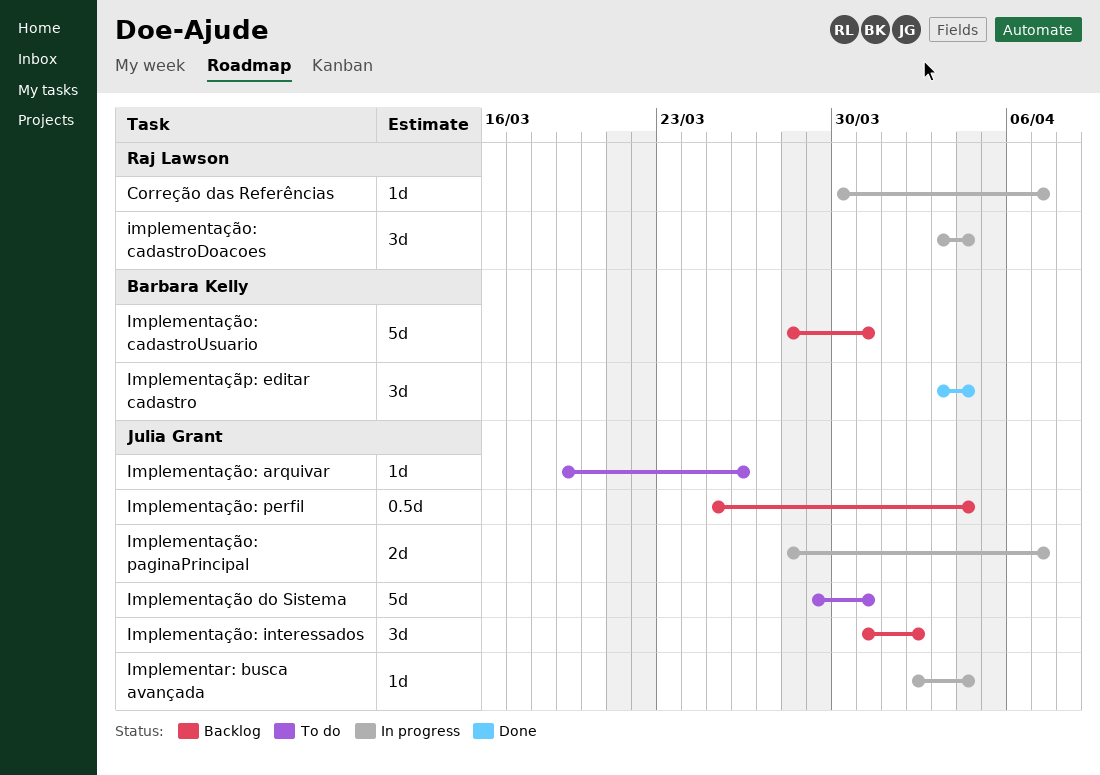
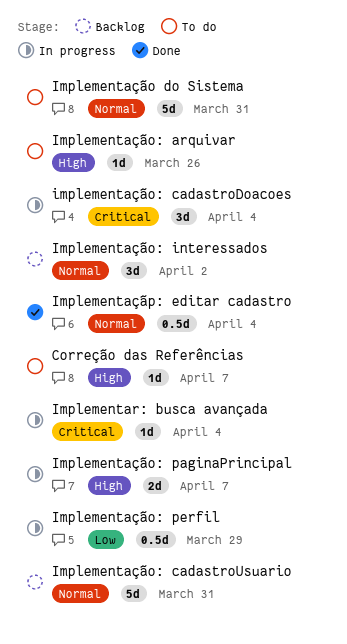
Correção das Referências, status: In progress -> To do
Implementação: perfil, status: Backlog -> In progress
Implementação: perfil, due: Apr 4 -> Mar 29
Implementaçãp: editar cadastro, estimate: 3d -> 0.5d

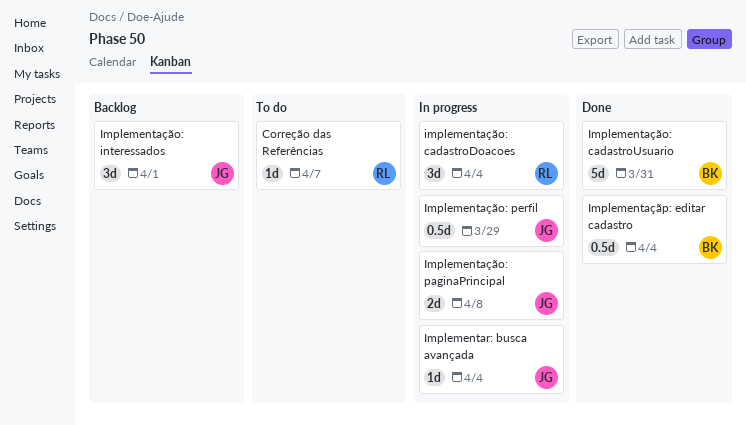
Implementação do Sistema: present -> none
Implementação: arquivar: present -> none
Implementação: cadastroUsuario, status: Backlog -> Done
Implementação: interessados, due: Apr 2 -> Apr 1
Implementação: paginaPrincipal, due: Apr 7 -> Apr 8

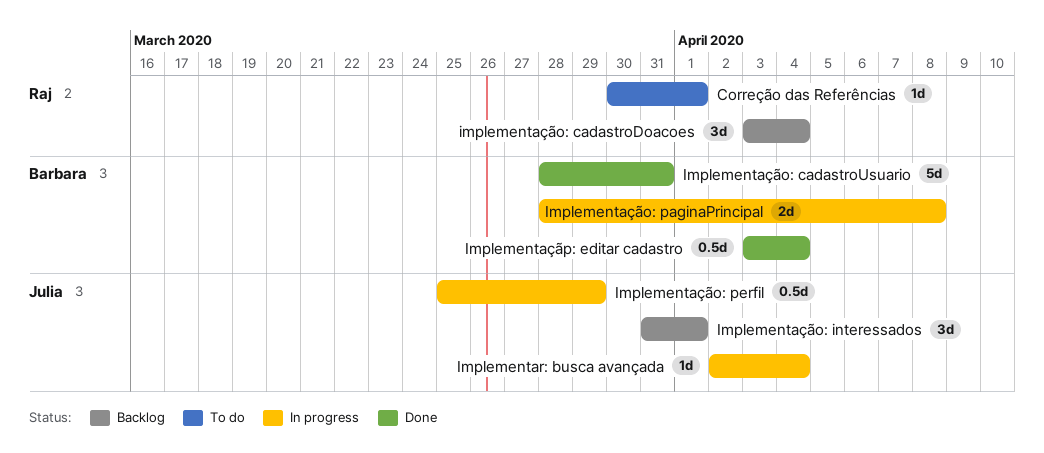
Correção das Referências, due: Apr 7 -> Apr 1
implementação: cadastroDoacoes, status: In progress -> Backlog
Implementação: paginaPrincipal, owner: Julia -> Barbara

